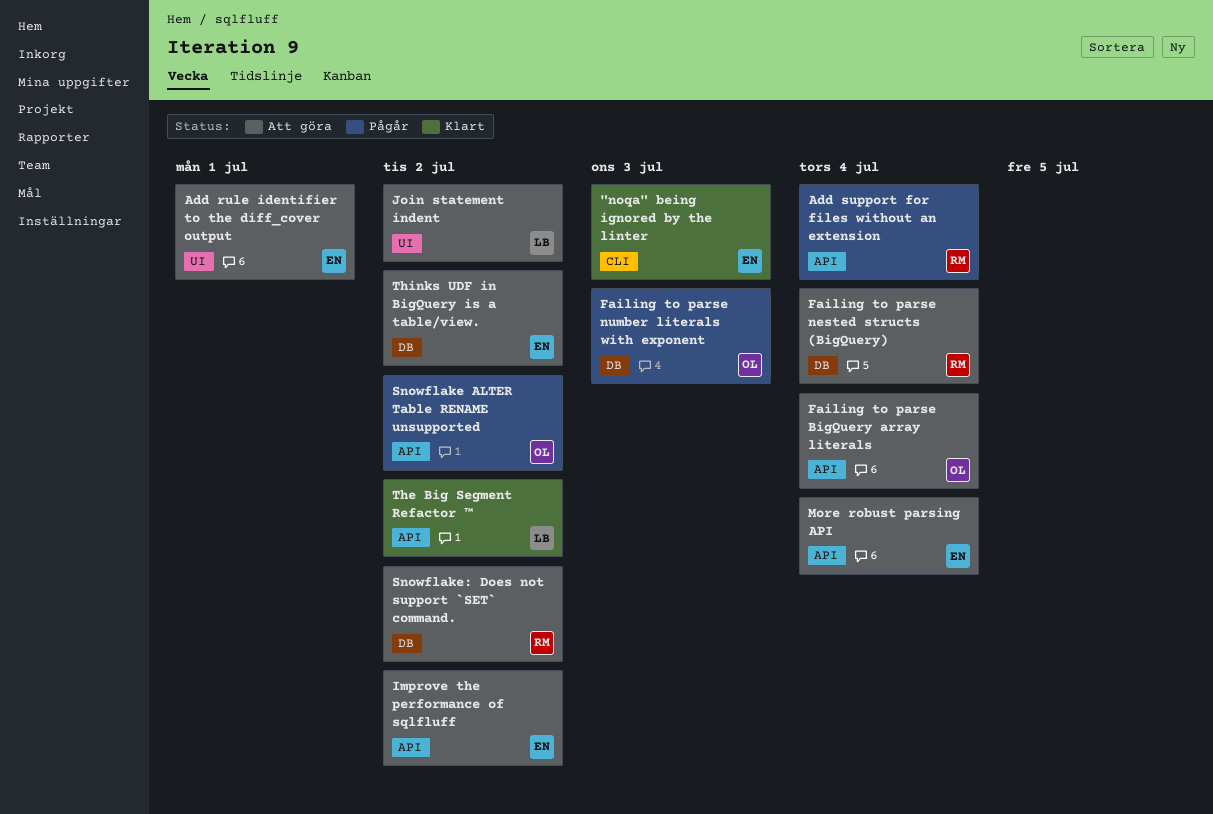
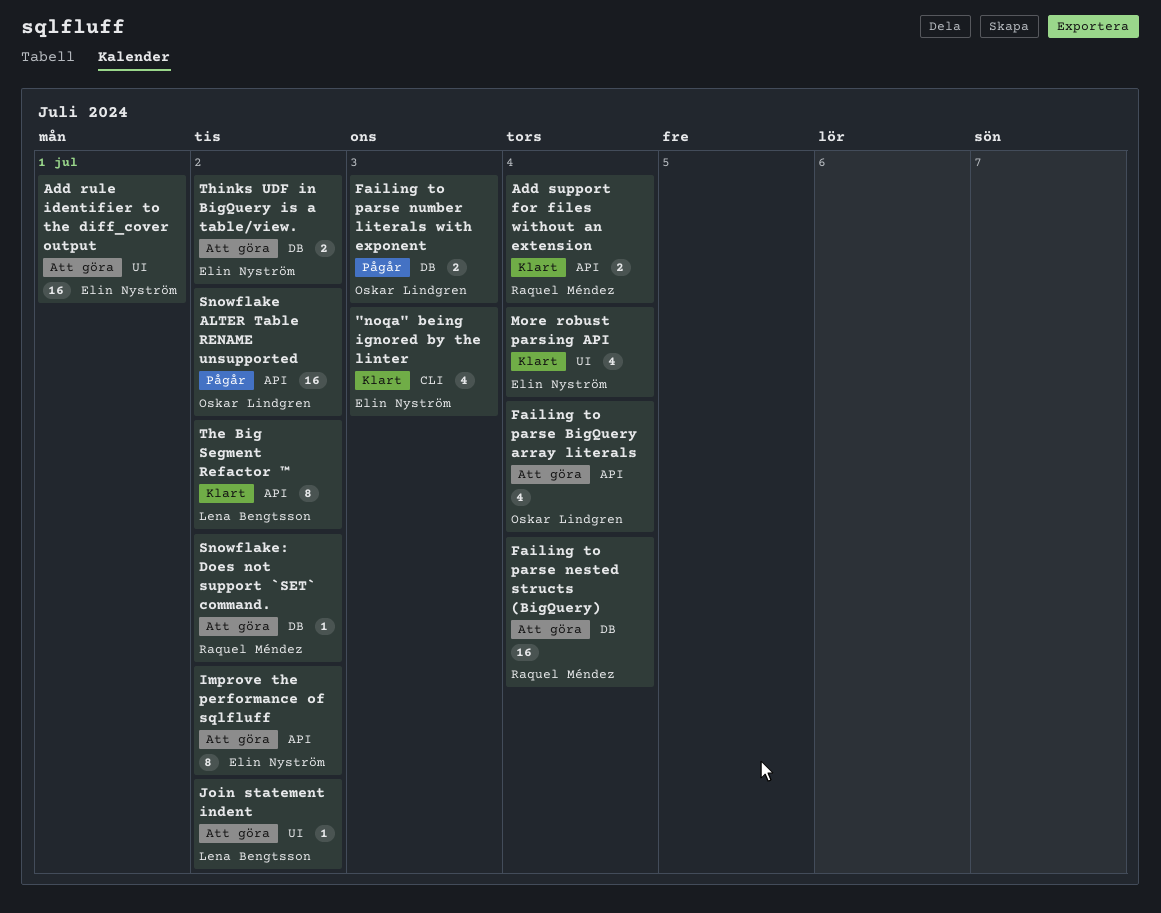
Add support for files without an extension, status: Pågår -> Klart
More robust parsing API, status: Att göra -> Klart
More robust parsing API, label: API -> UI

